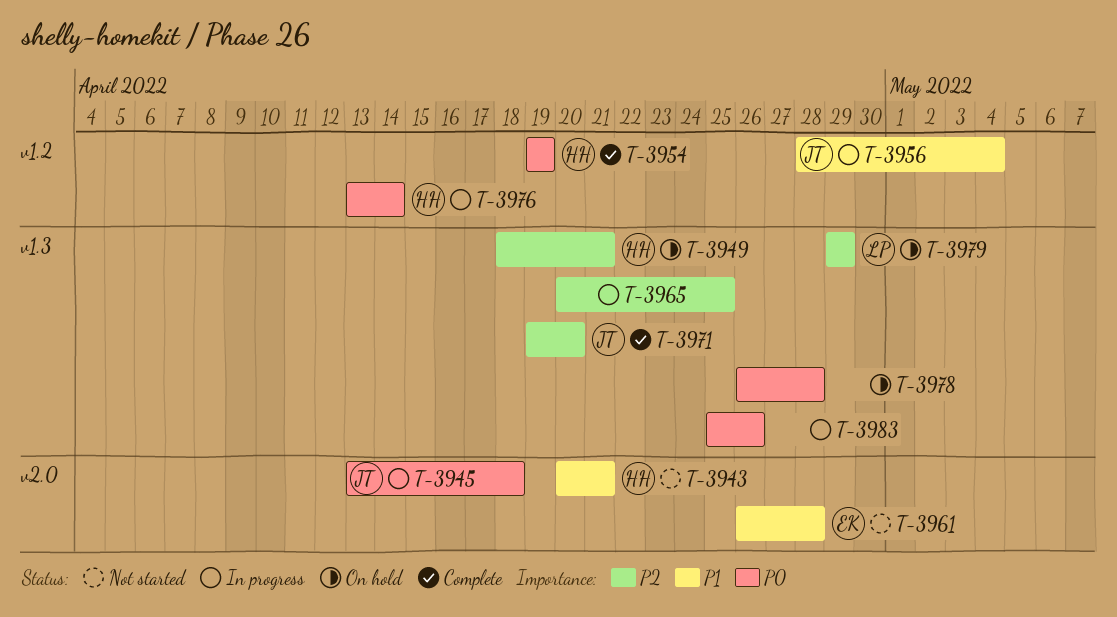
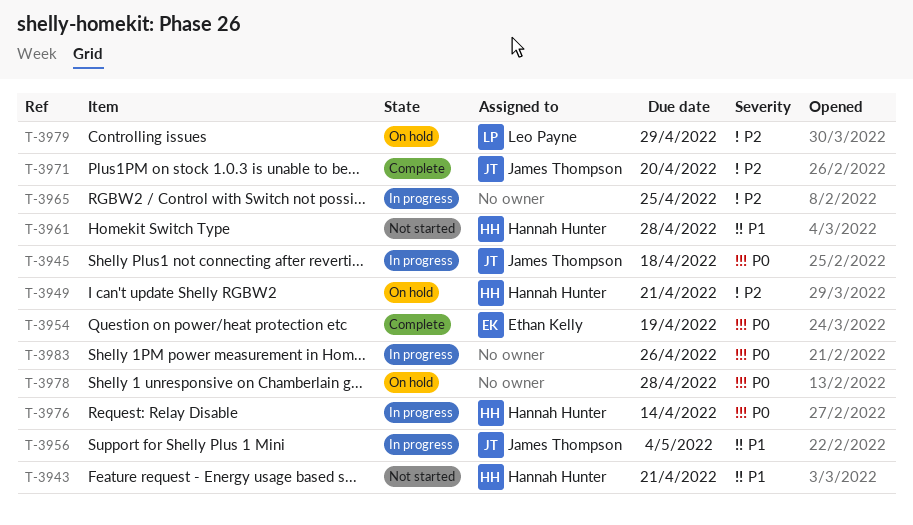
T-3954, owner: Hannah Hunter -> Ethan Kelly
T-3961, owner: Ethan Kelly -> Hannah Hunter

